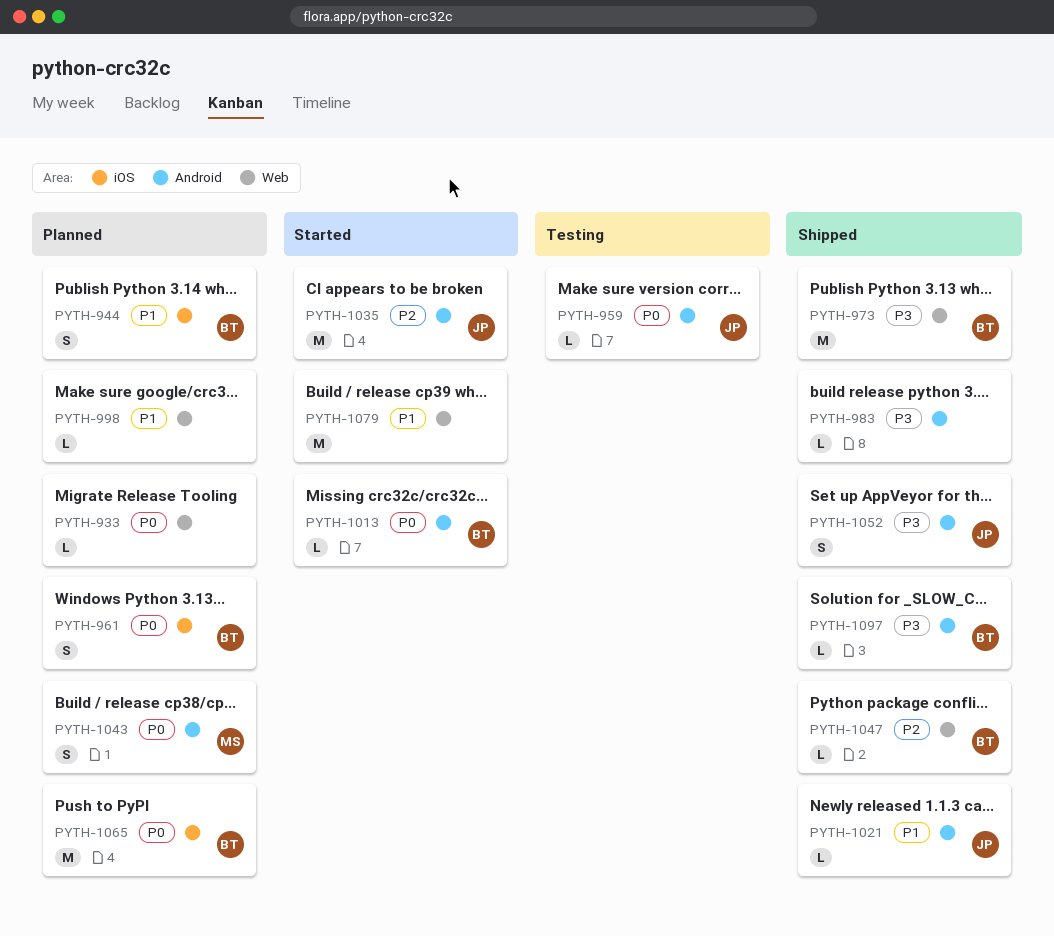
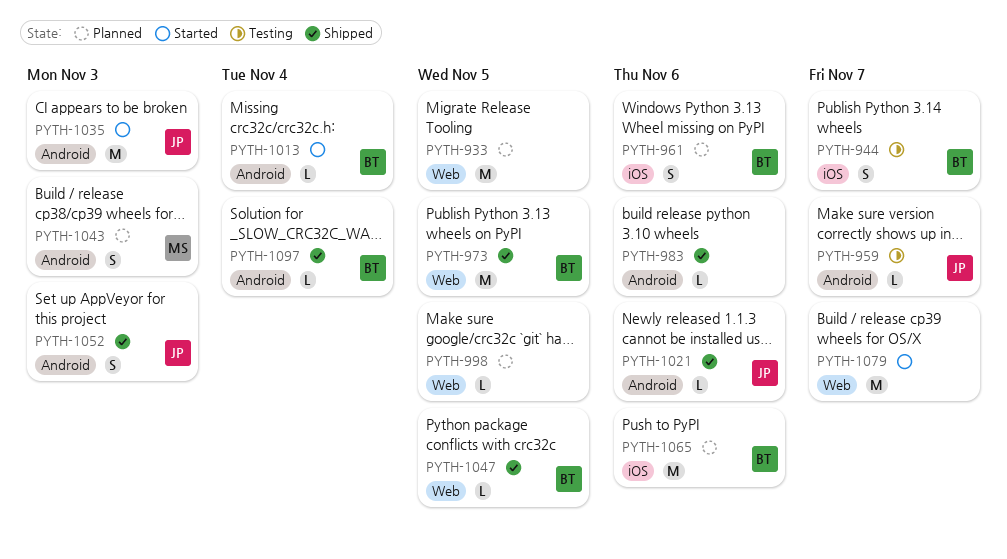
PYTH-933, estimate: L -> M
PYTH-944, status: Planned -> Testing

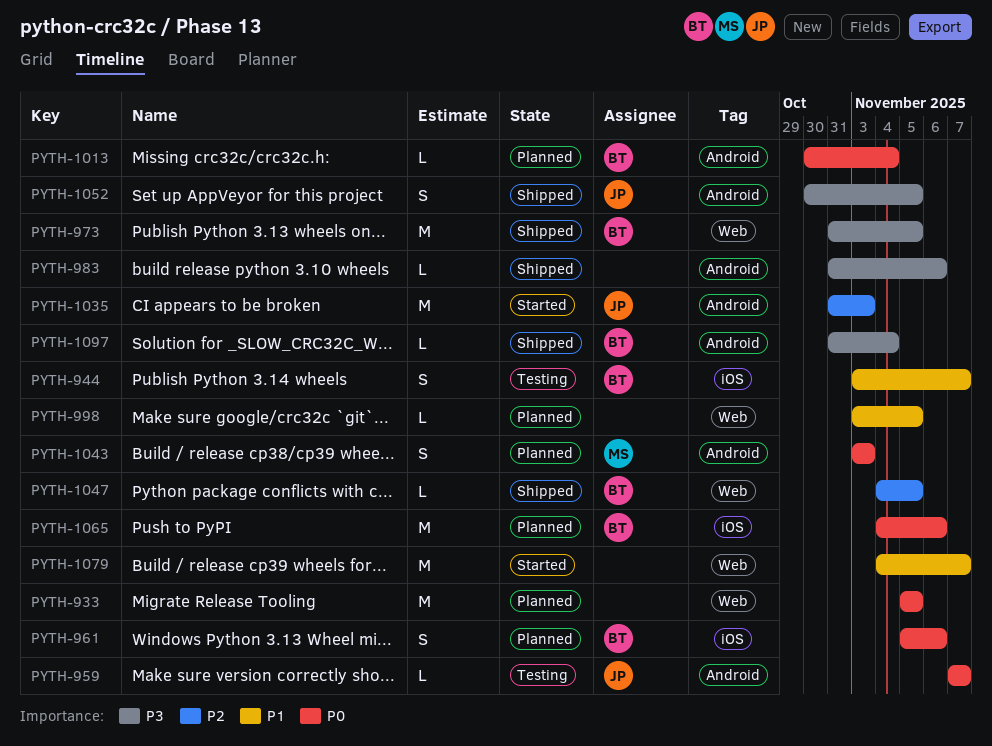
PYTH-1013, status: Started -> Planned
PYTH-1021: present -> none
PYTH-1052, due: Nov 3 -> Nov 5

